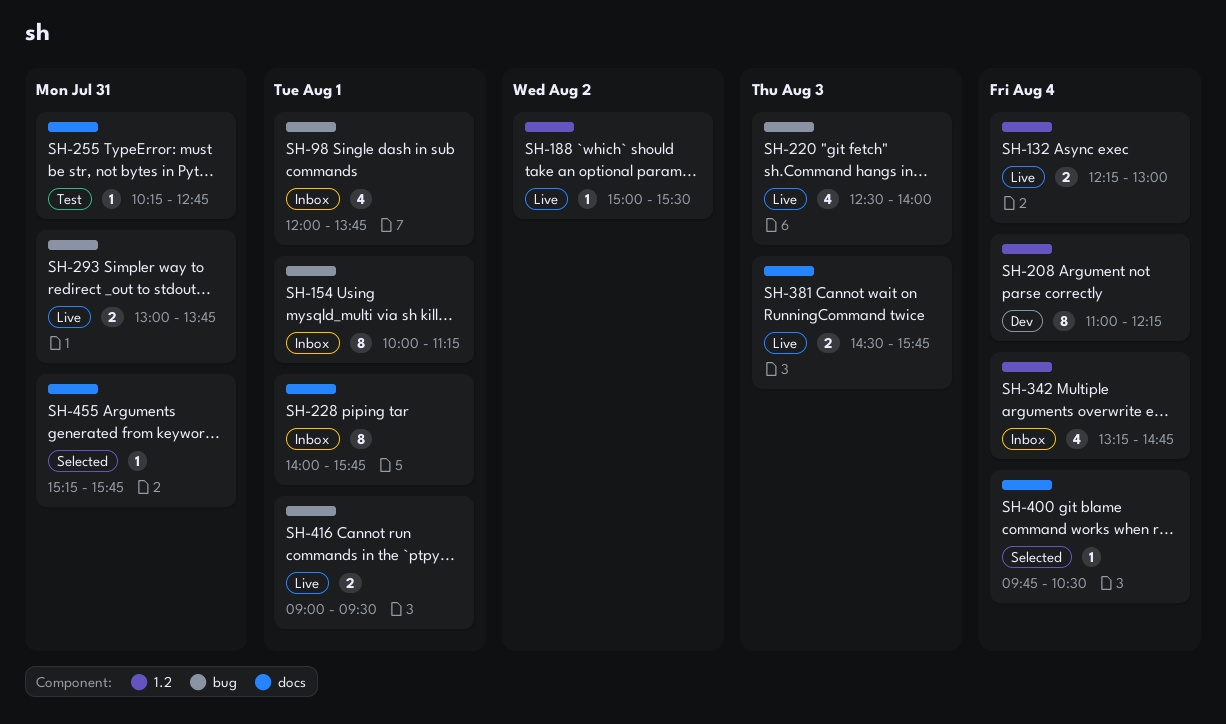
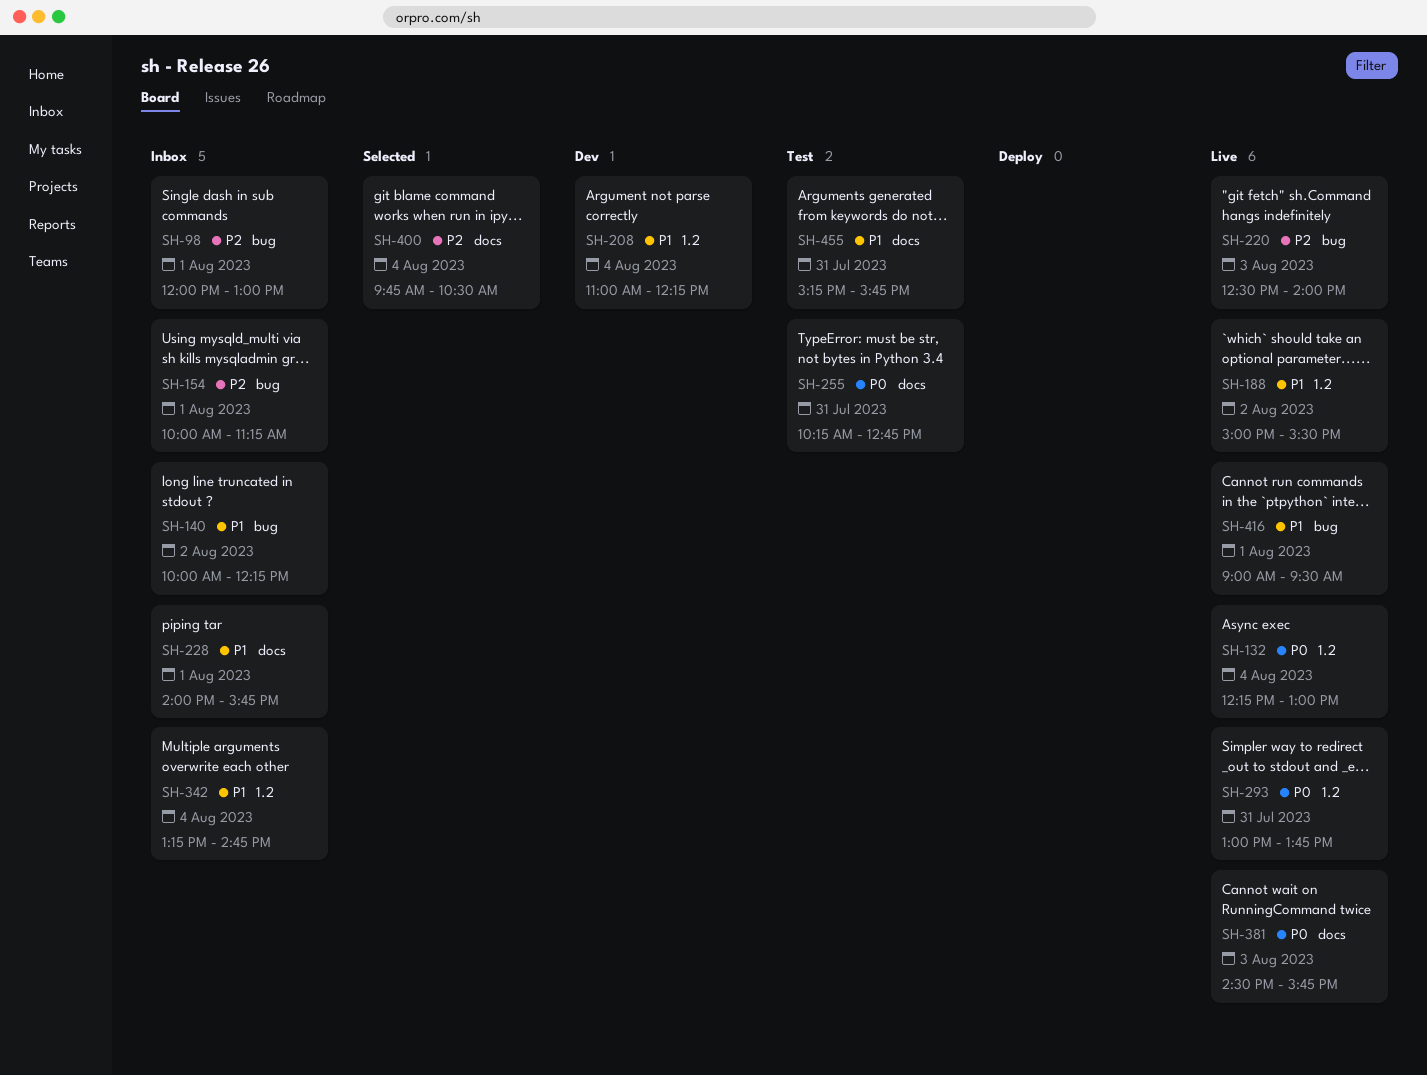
SH-98, ends: 13:45 -> 13:00
SH-140: none -> present
SH-293, label: bug -> 1.2
SH-455, status: Selected -> Test

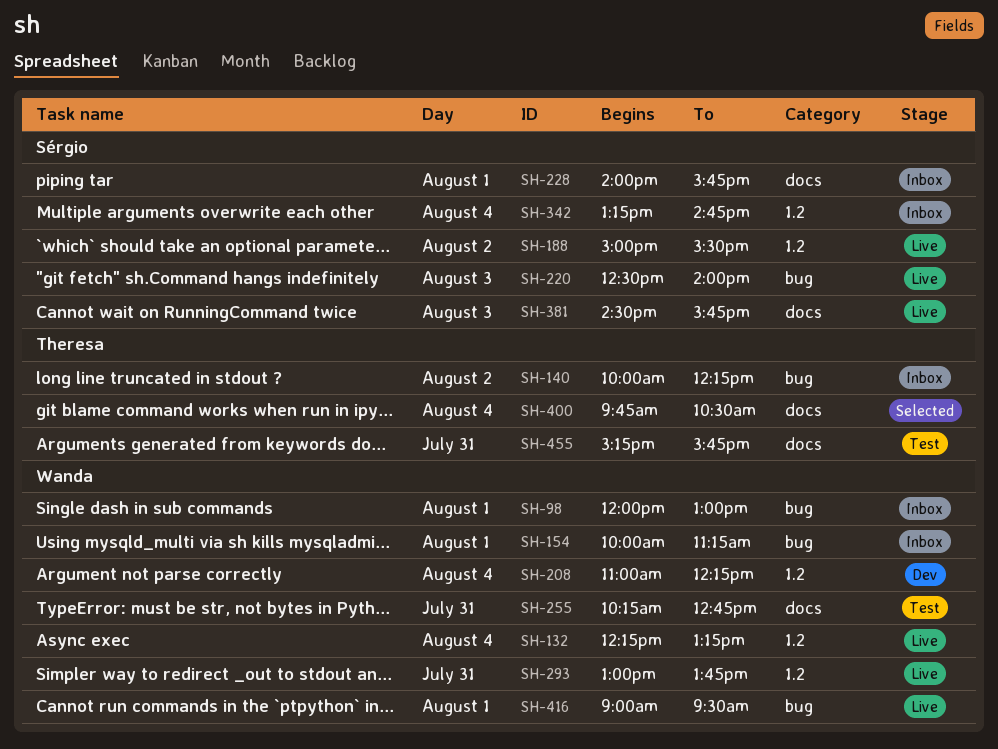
SH-132, ends: 13:00 -> 13:15

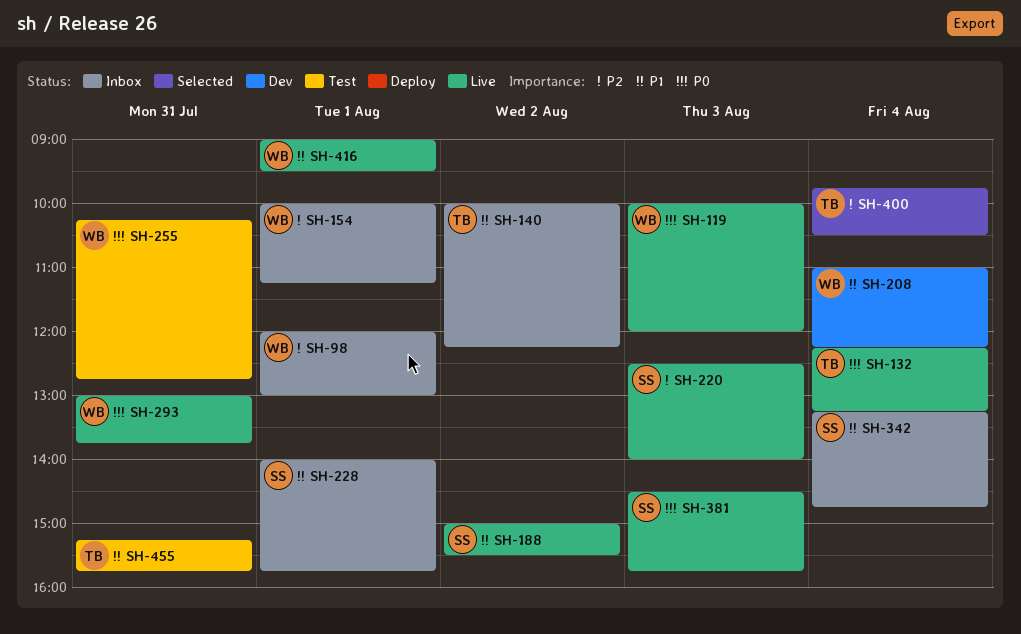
SH-119: none -> present
SH-132, owner: Wanda -> Theresa

